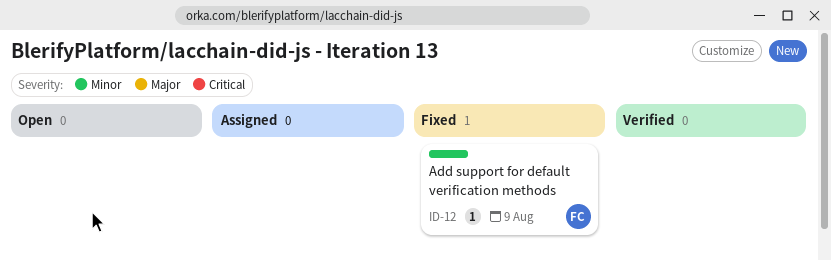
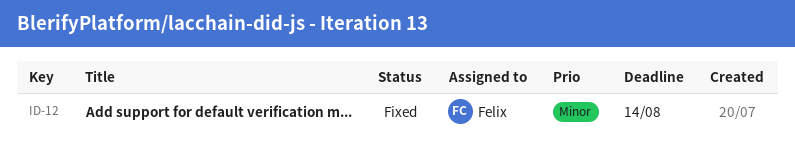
ID-12, due: Aug 9 -> Aug 14

